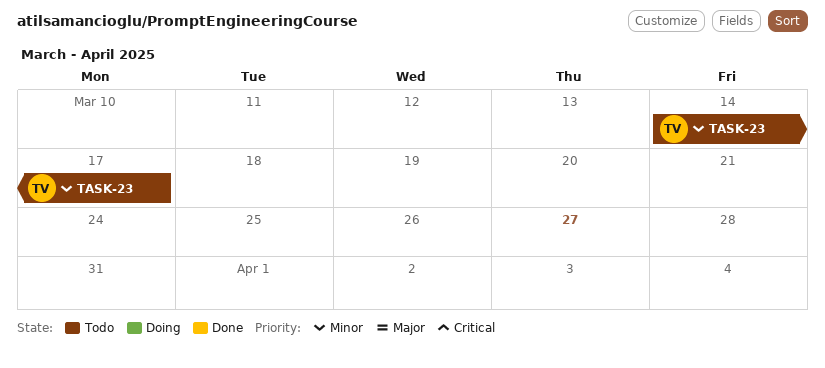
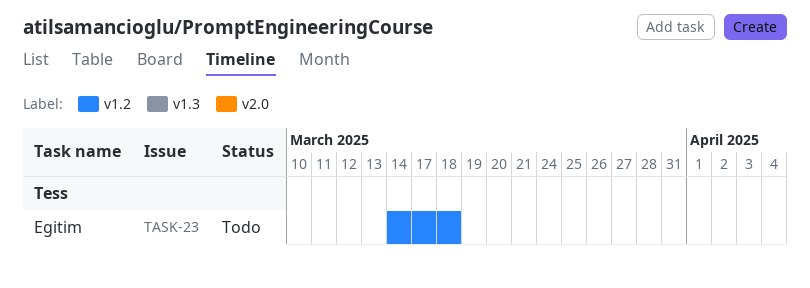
TASK-23, due: Mar 17 -> Mar 18

